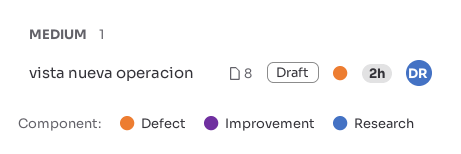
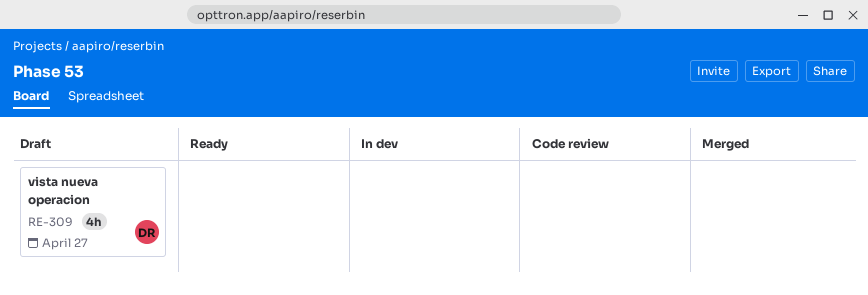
vista nueva operacion, estimate: 2h -> 4h

